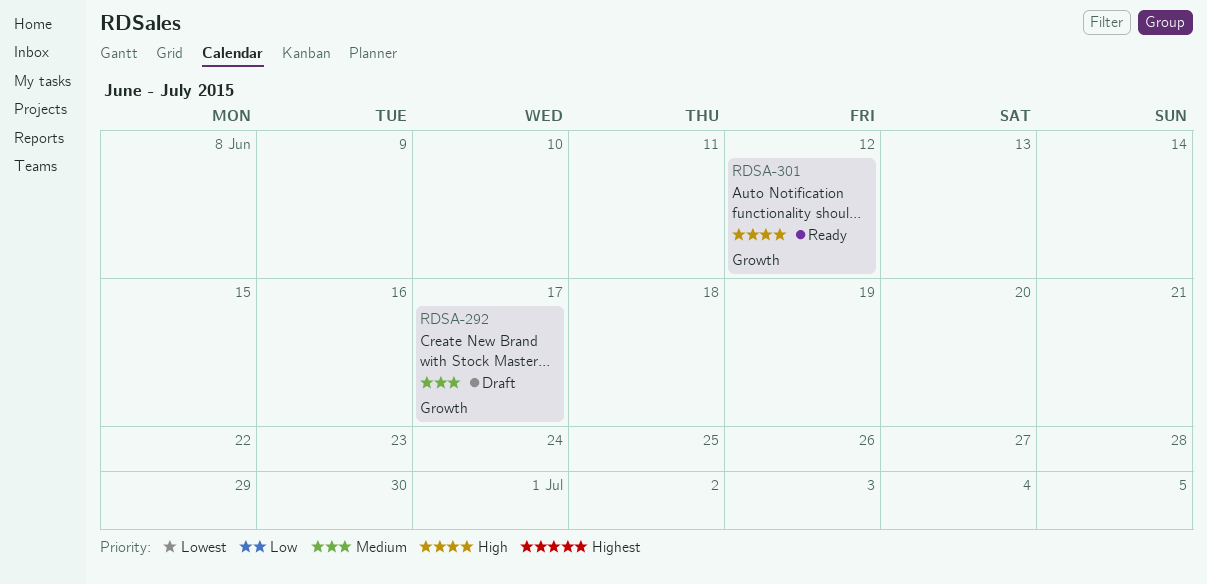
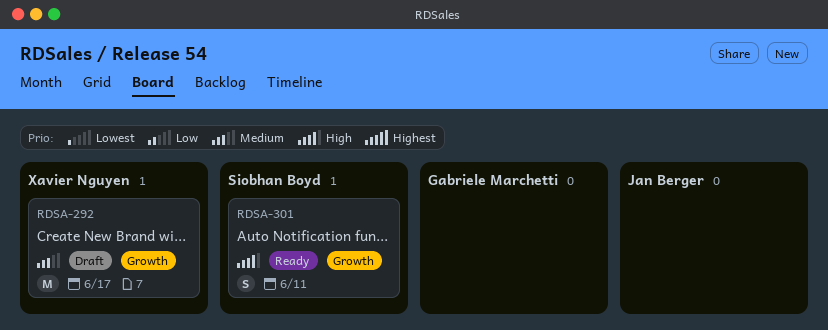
RDSA-301, due: Jun 12 -> Jun 11

